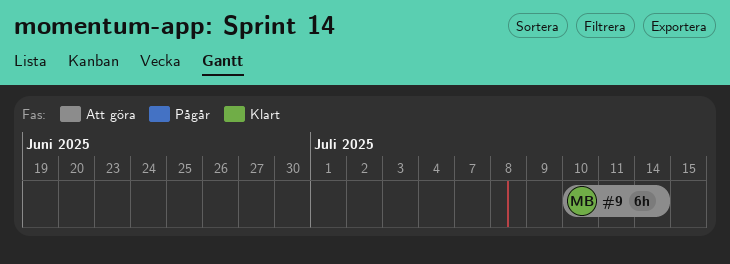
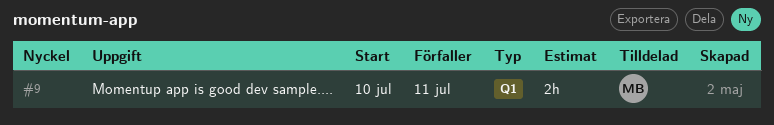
#9, estimate: 6h -> 2h
#9, due: Jul 14 -> Jul 11

